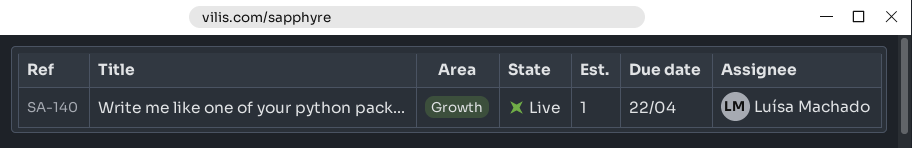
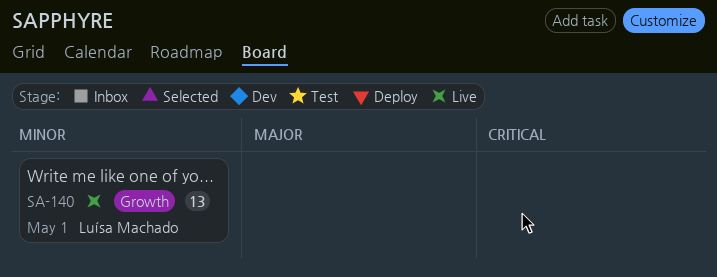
SA-140, estimate: 1 -> 13
SA-140, due: Apr 22 -> May 1

